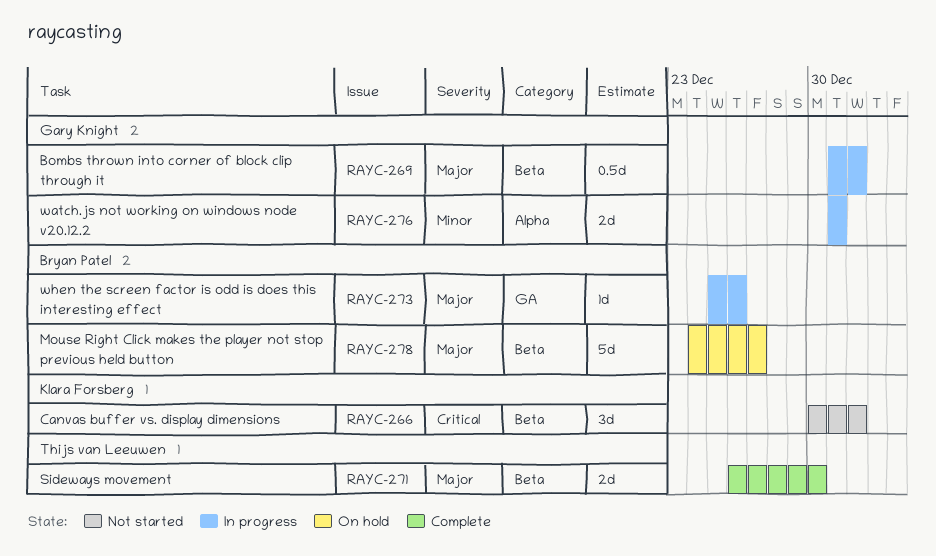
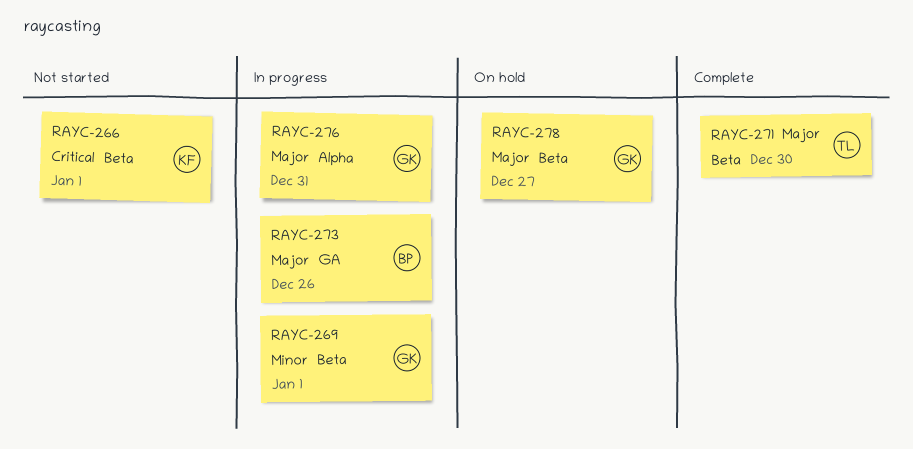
RAYC-269, priority: Major -> Minor
RAYC-276, priority: Minor -> Major
RAYC-278, owner: Bryan Patel -> Gary Knight

